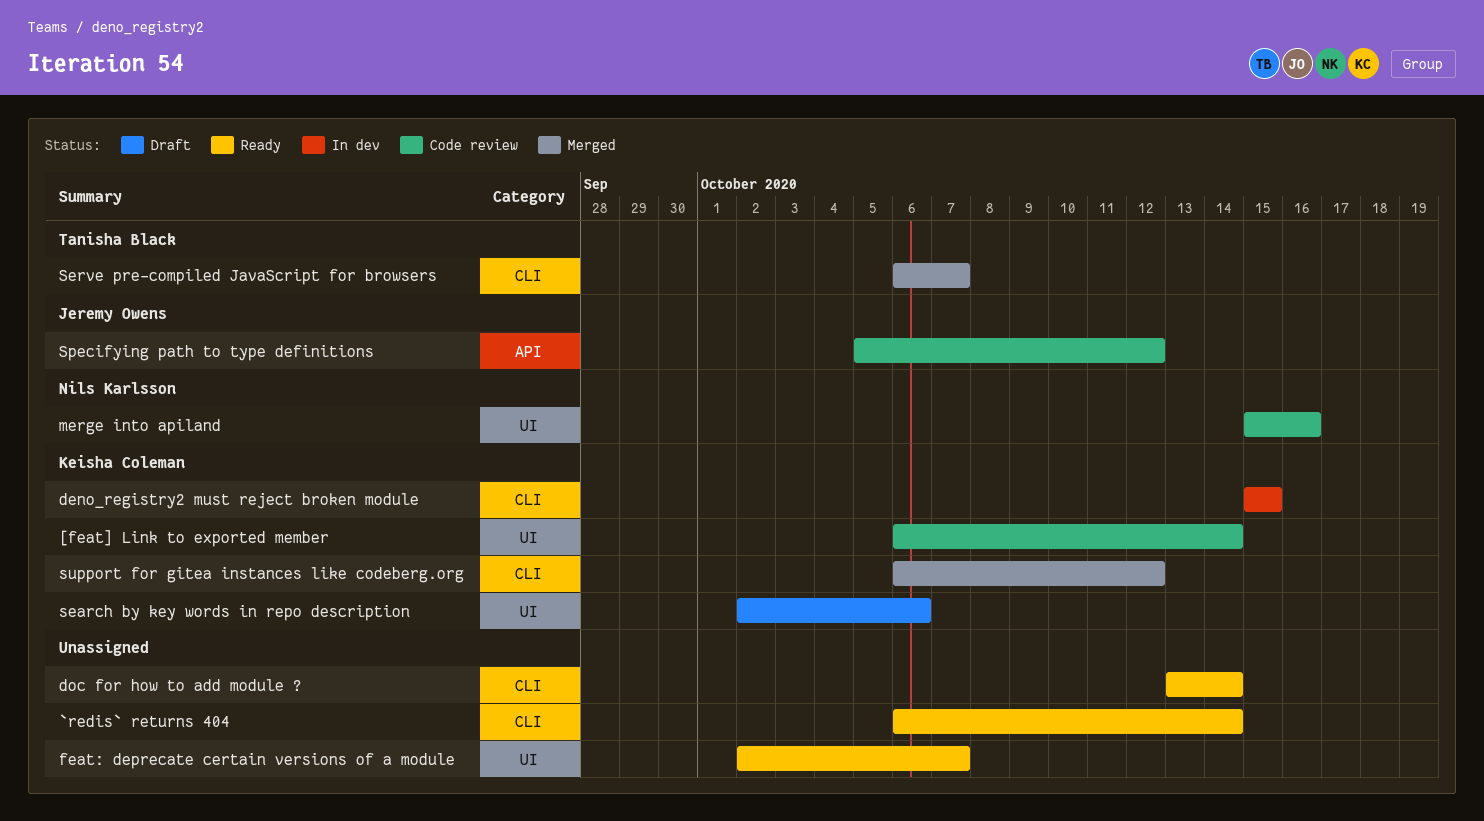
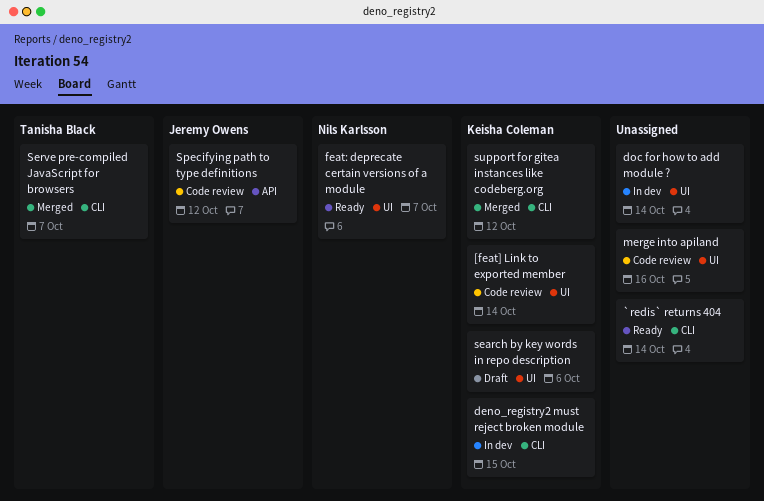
doc for how to add module ?, status: Ready -> In dev
doc for how to add module ?, label: CLI -> UI
feat: deprecate certain versions of a module, owner: none -> Nils Karlsson
merge into apiland, owner: Nils Karlsson -> none

